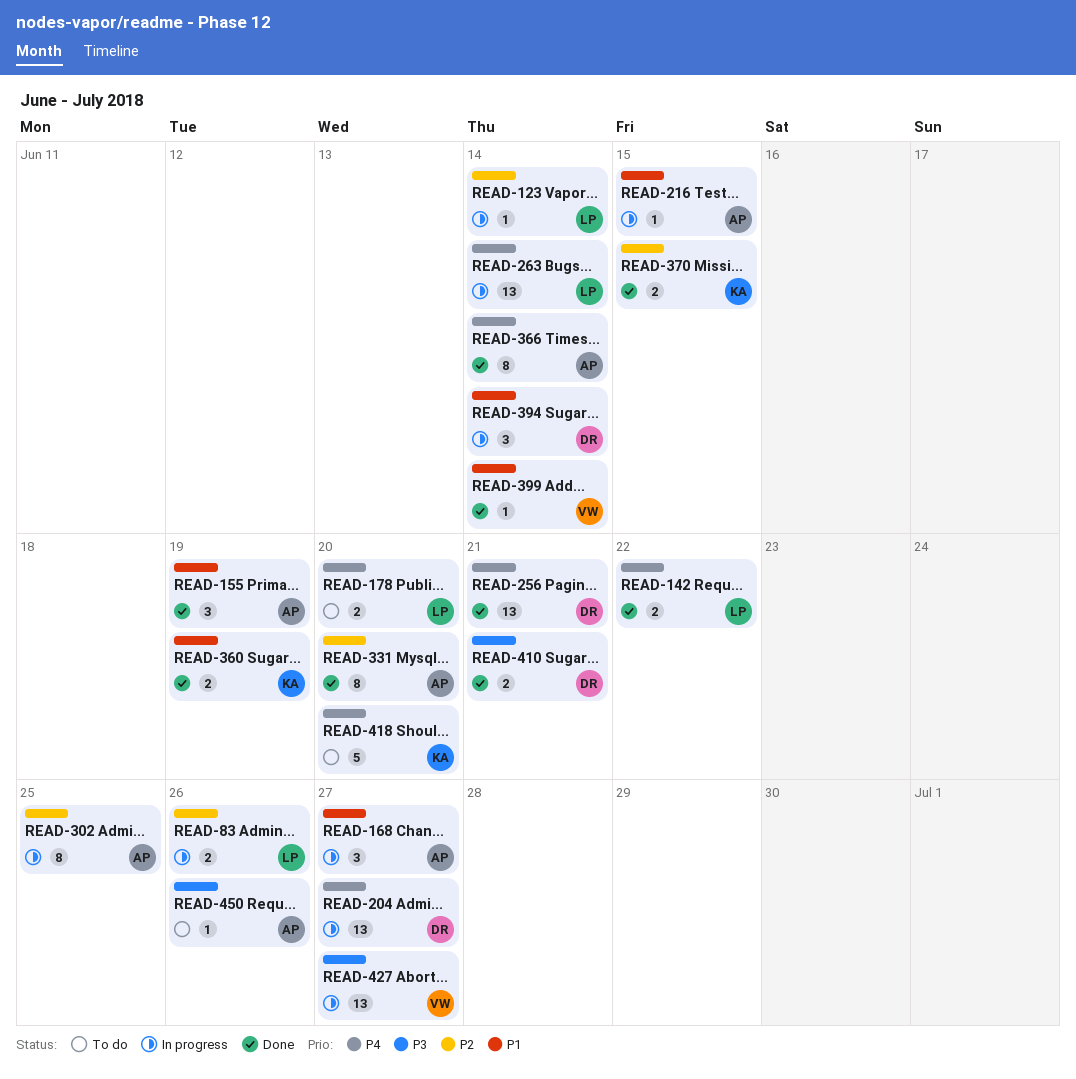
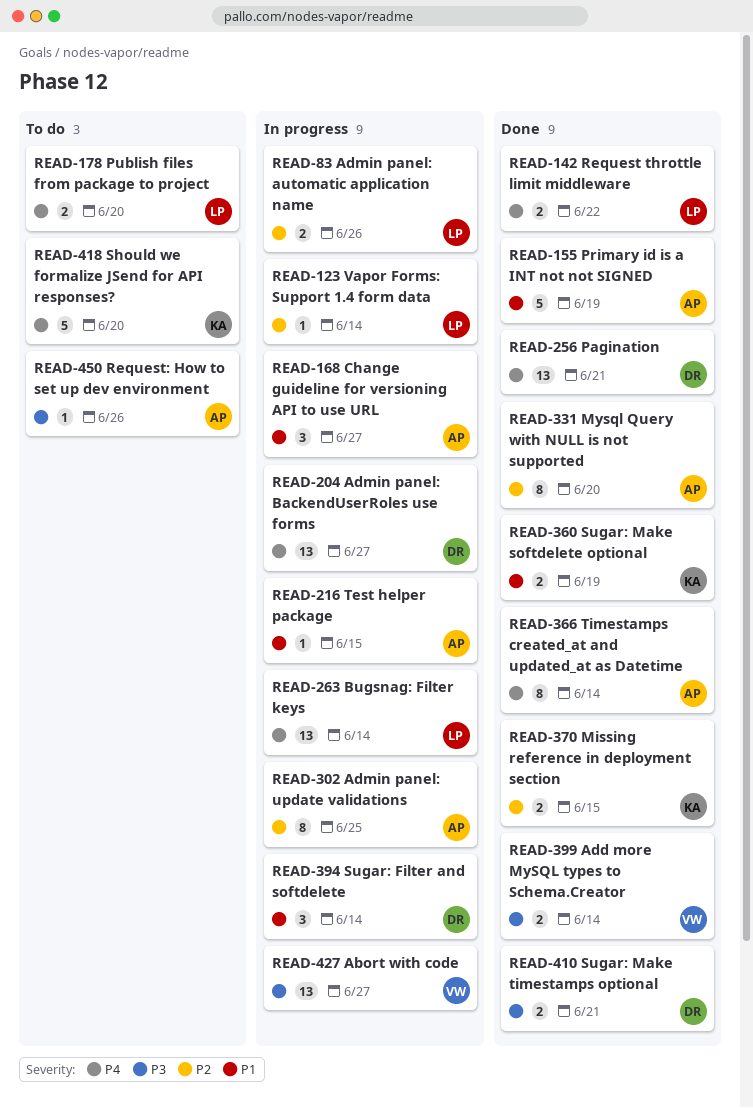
READ-155, estimate: 3 -> 5
READ-399, priority: P1 -> P3
READ-399, estimate: 1 -> 2

